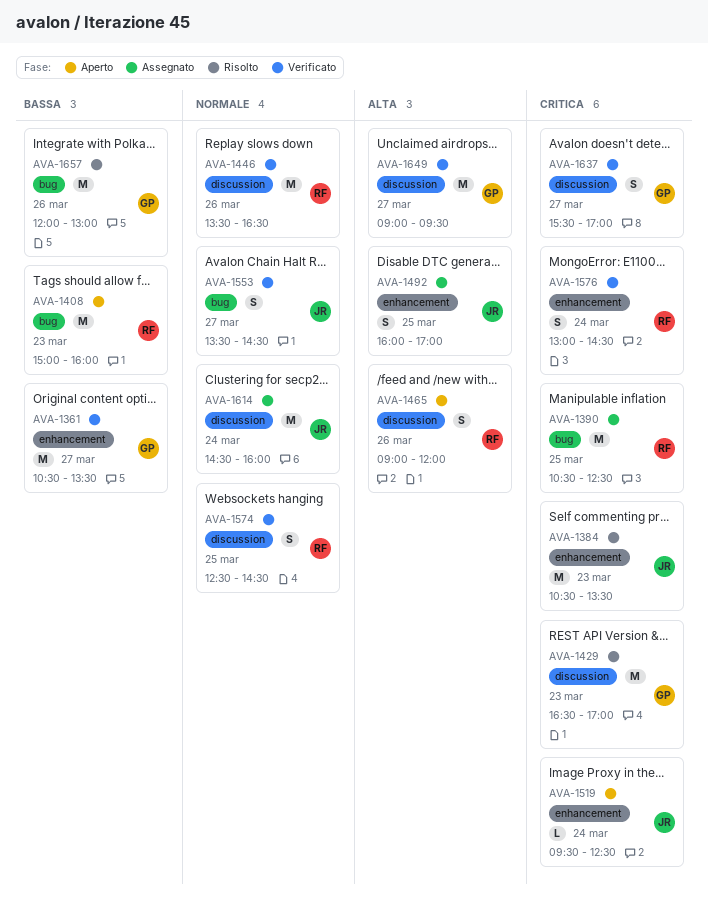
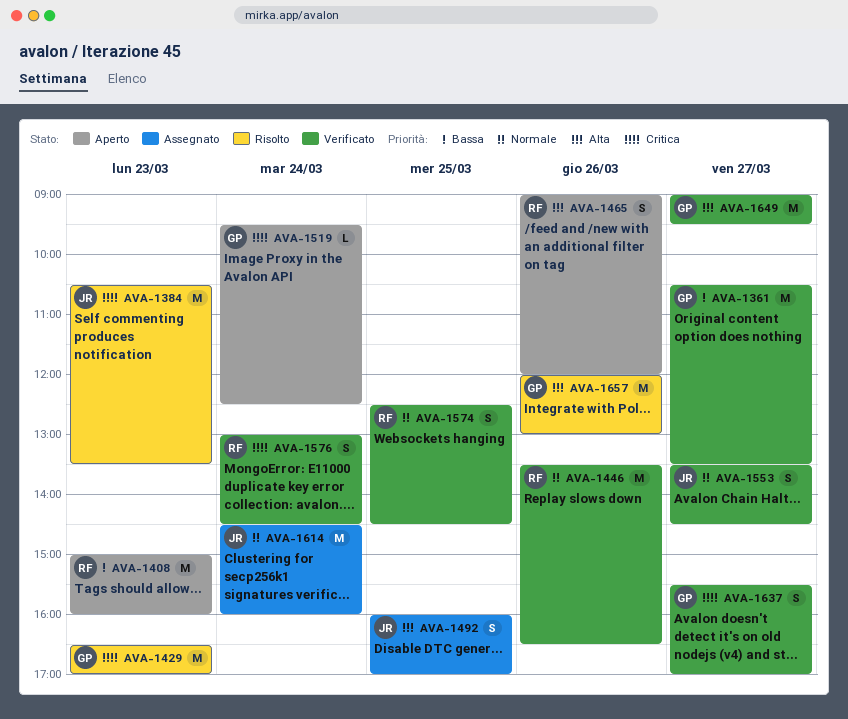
AVA-1390: present -> none
AVA-1519, owner: JR -> GP
AVA-1657, priority: Bassa -> Alta

